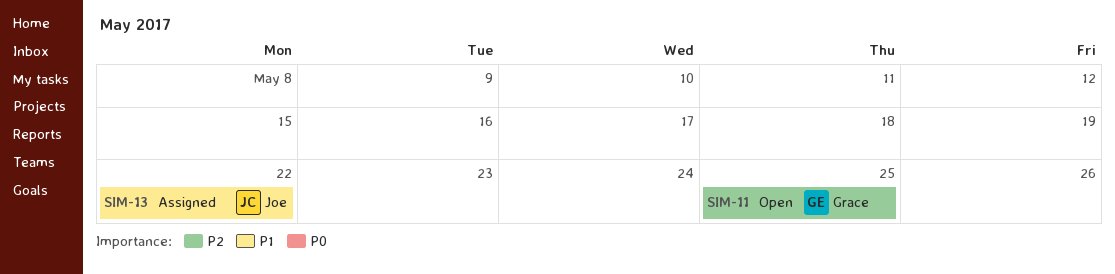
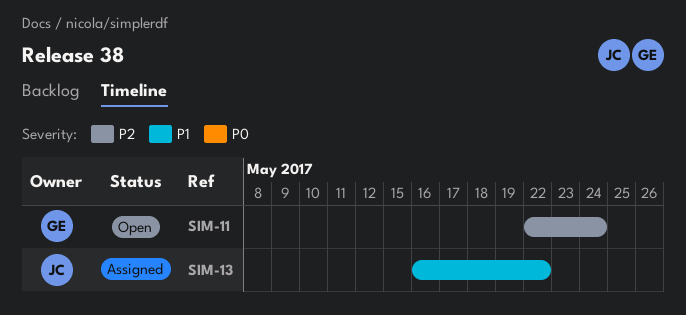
SIM-11, due: May 25 -> May 24

